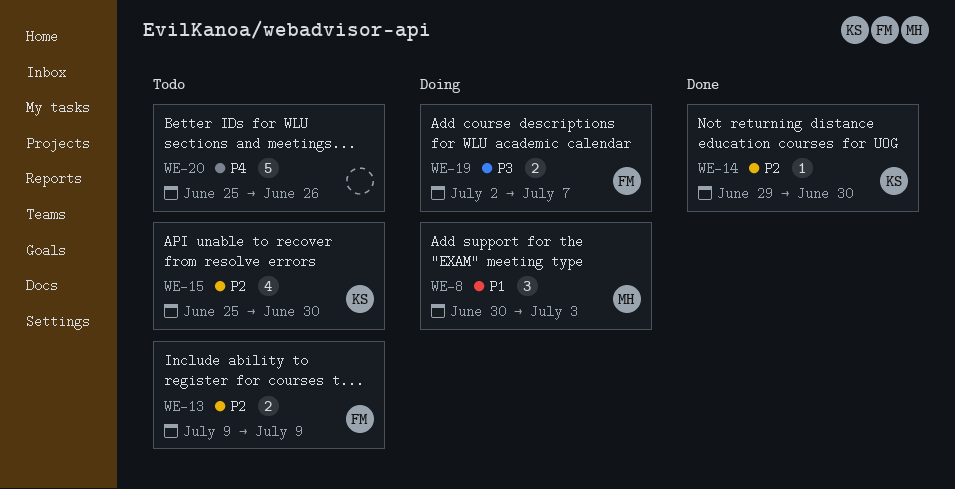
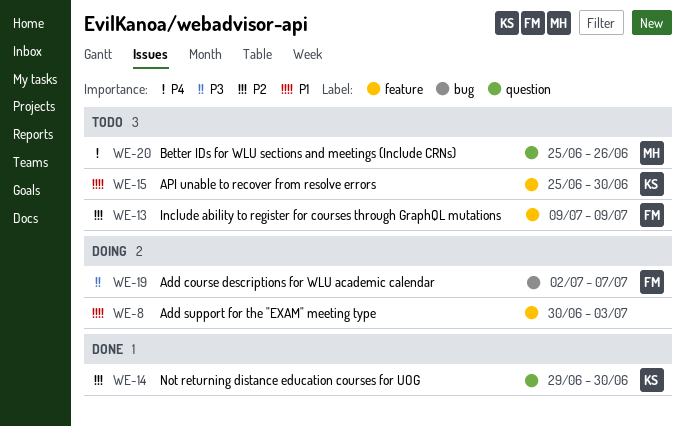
WE-8, owner: MH -> none
WE-15, priority: P2 -> P1
WE-20, owner: none -> MH

